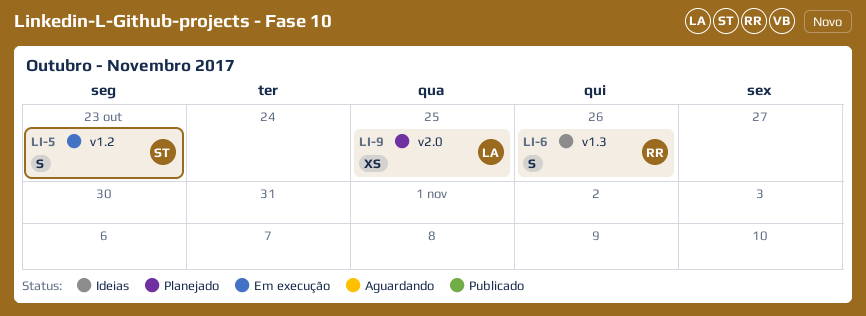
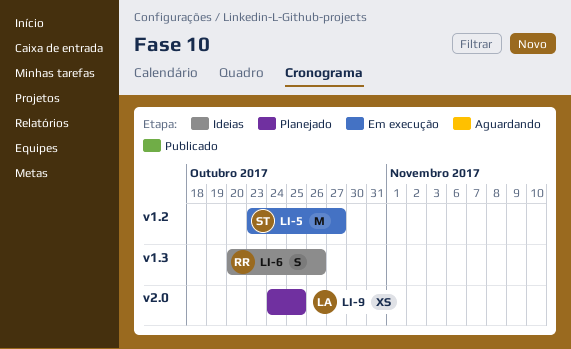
LI-5, estimate: S -> M
LI-5, due: Oct 23 -> Oct 27

